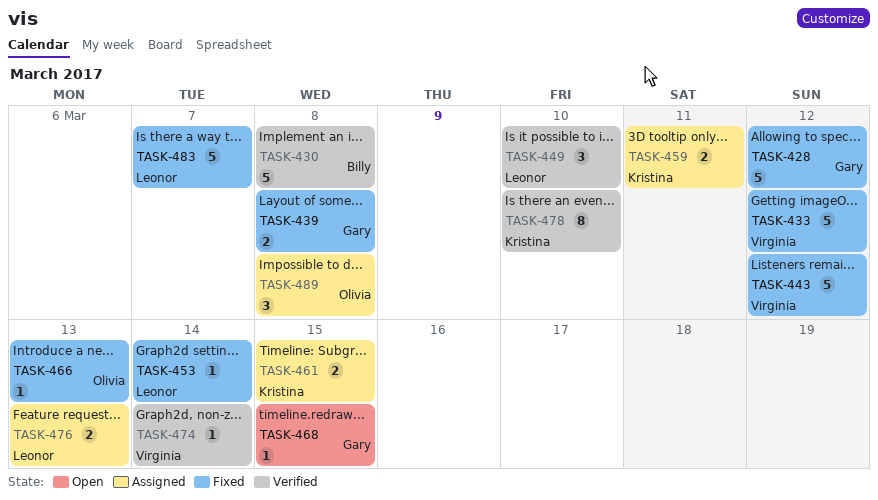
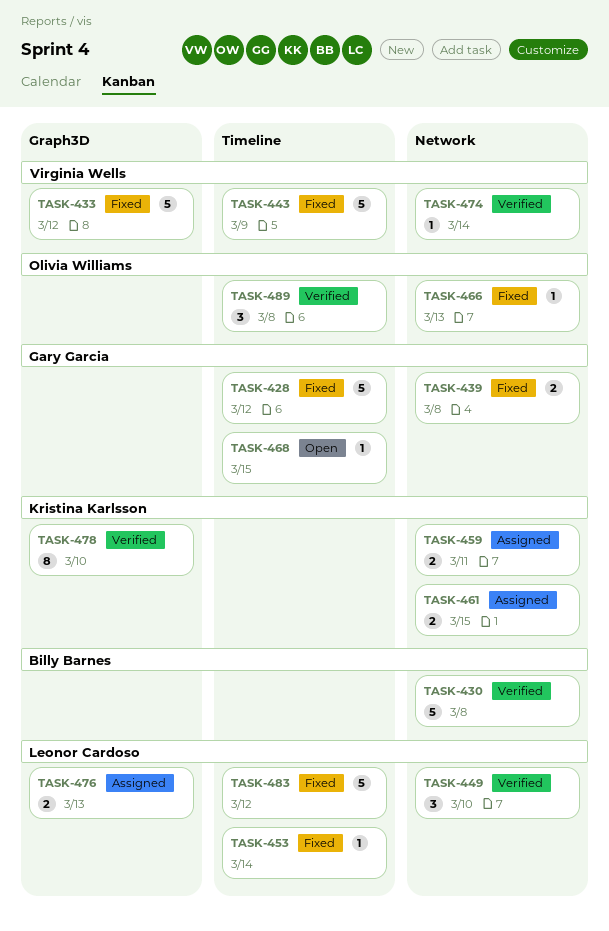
TASK-443, due: Mar 12 -> Mar 9
TASK-483, due: Mar 7 -> Mar 12
TASK-489, status: Assigned -> Verified

